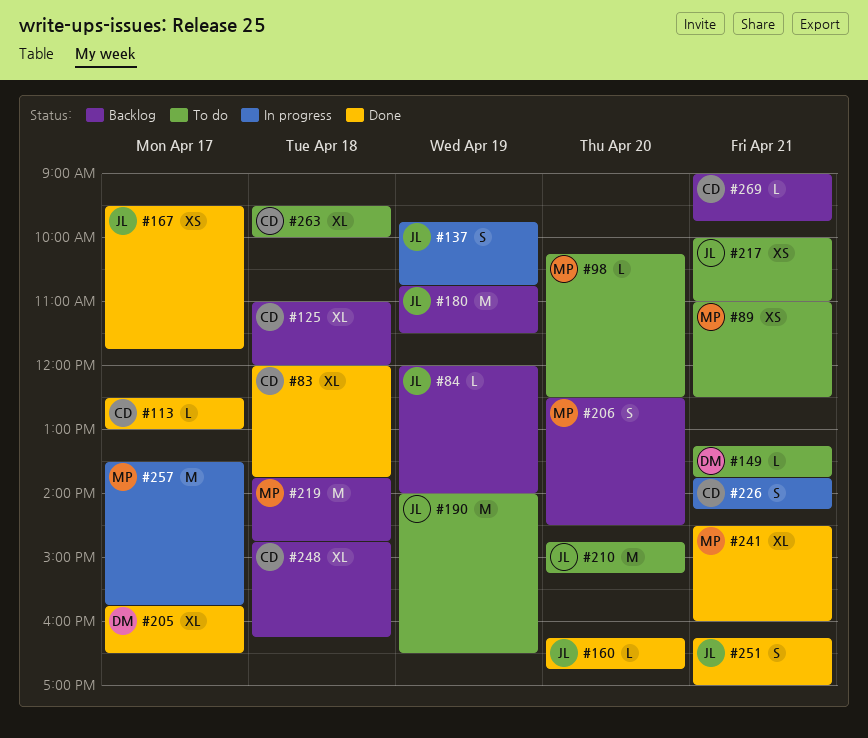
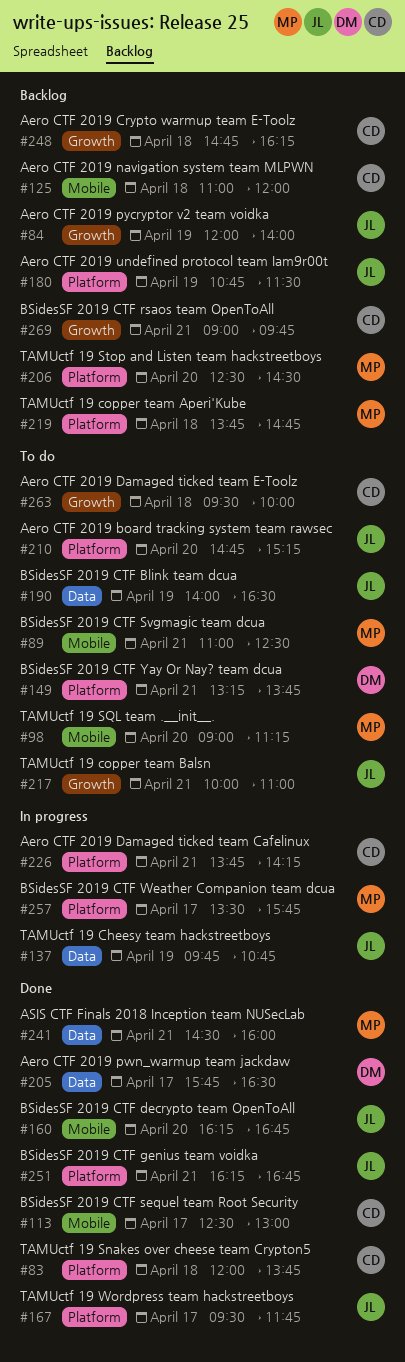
#98, begins: 10:15 -> 09:00
#98, ends: 12:30 -> 11:15
#251, ends: 17:00 -> 16:45

